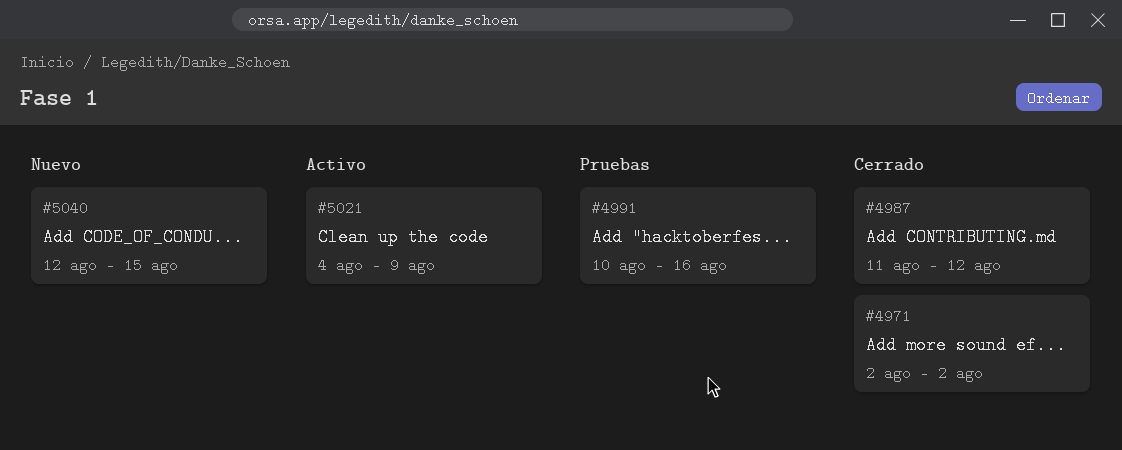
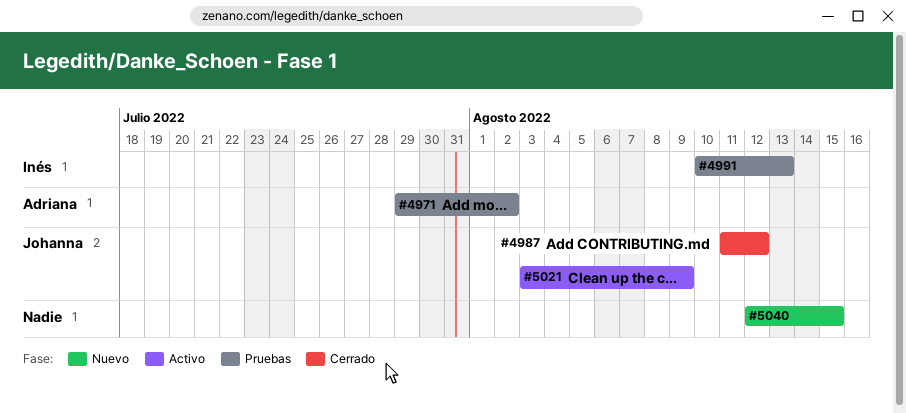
#4971, status: Cerrado -> Pruebas
#4971, start: Aug 2 -> Jul 29
#4991, due: Aug 16 -> Aug 13
#5021, start: Aug 4 -> Aug 3

